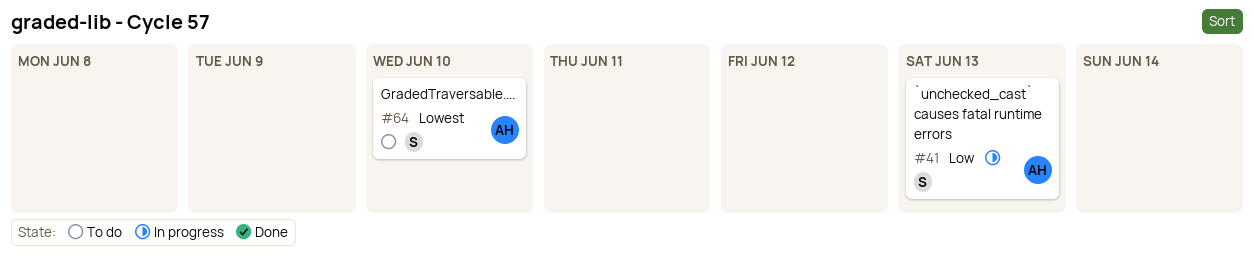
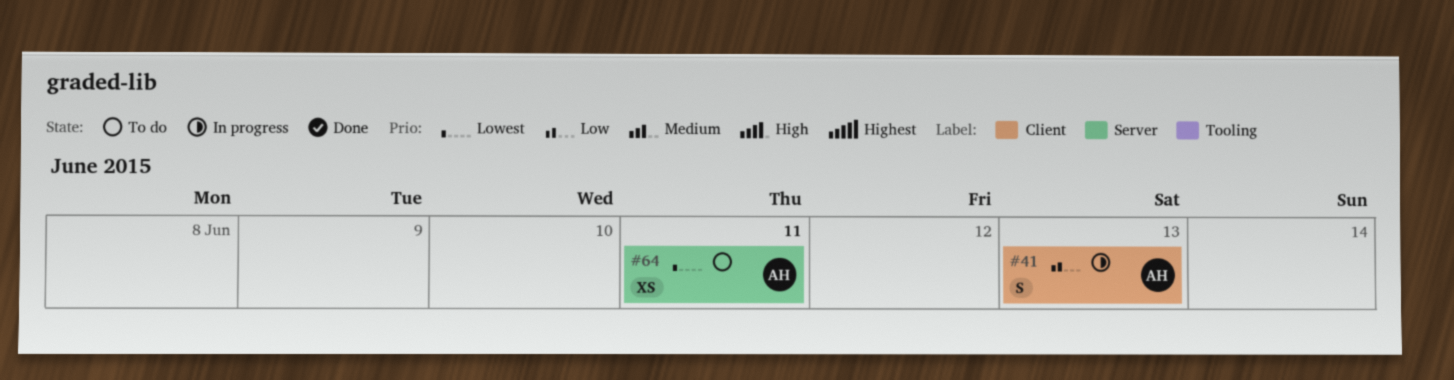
#64, estimate: S -> XS
#64, due: Jun 10 -> Jun 11

